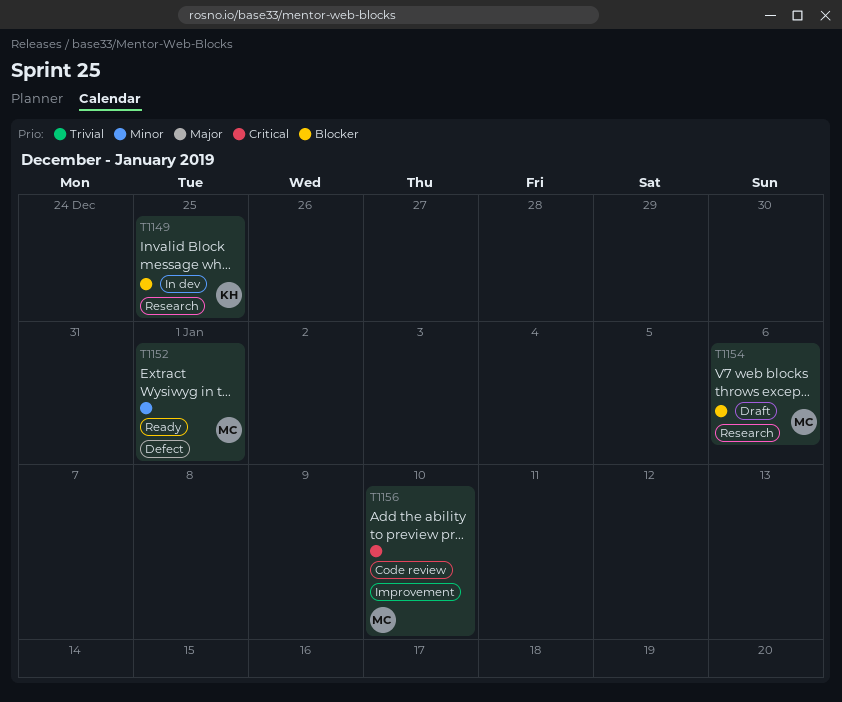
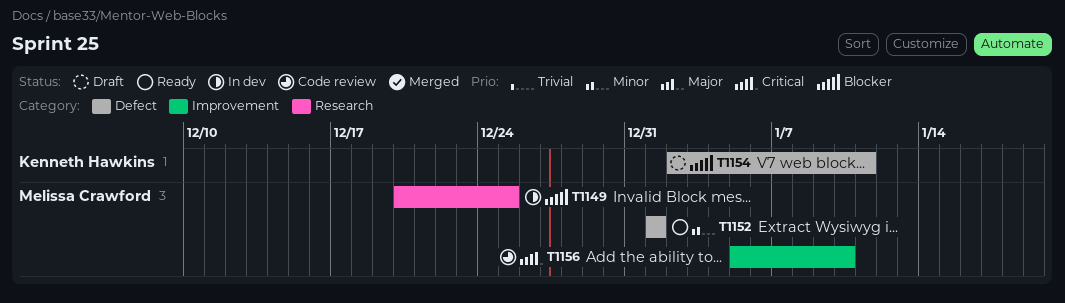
T1149, owner: Kenneth Hawkins -> Melissa Crawford
T1154, owner: Melissa Crawford -> Kenneth Hawkins
T1154, label: Research -> Defect
T1154, due: Jan 6 -> Jan 11

